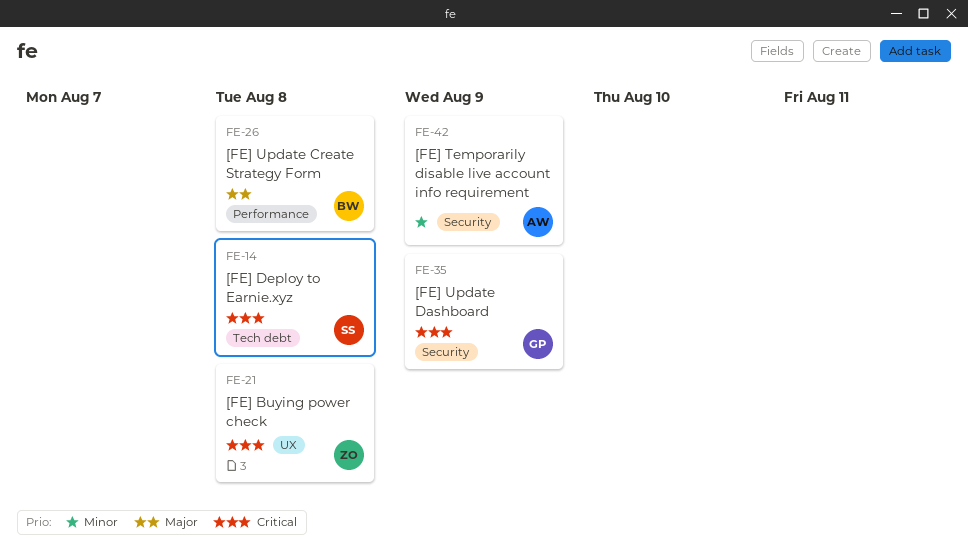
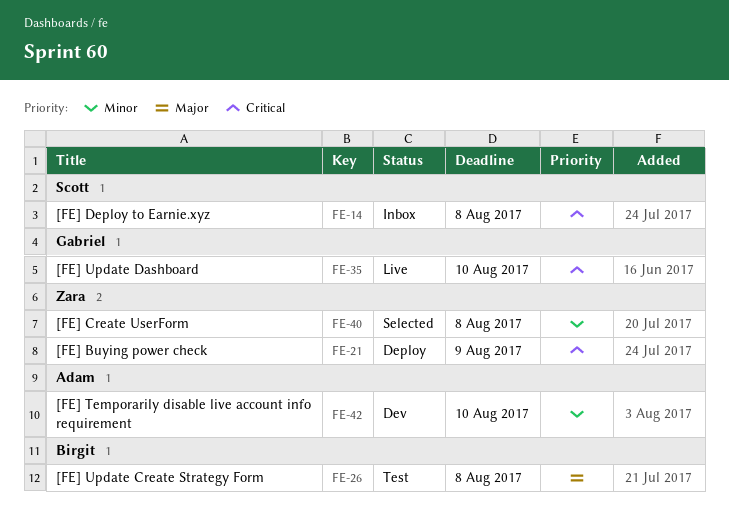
FE-21, due: Aug 8 -> Aug 9
FE-35, due: Aug 9 -> Aug 10
FE-40: none -> present
FE-42, due: Aug 9 -> Aug 10

